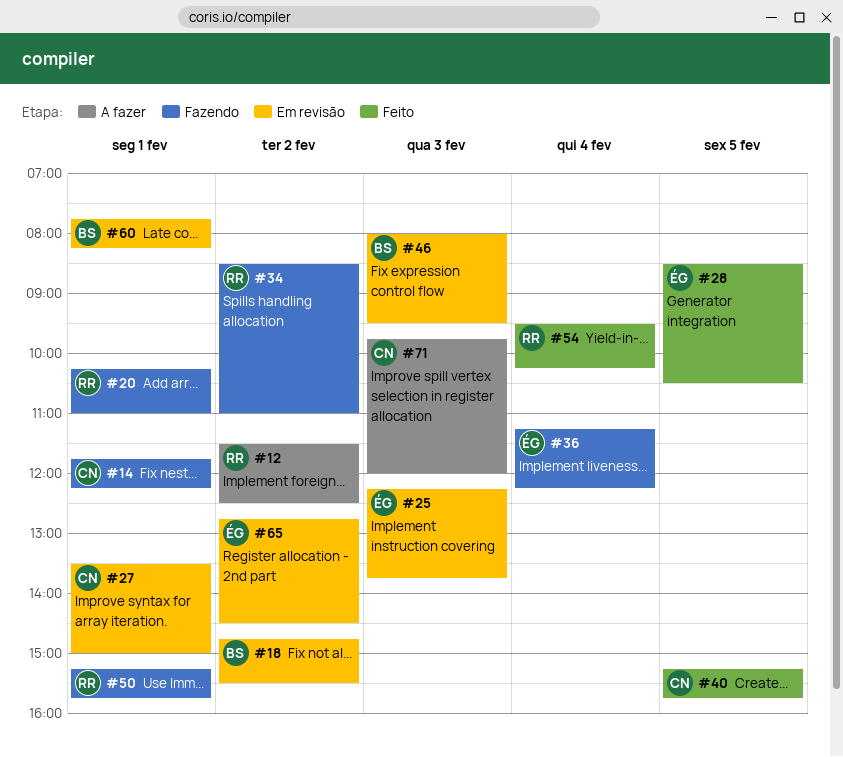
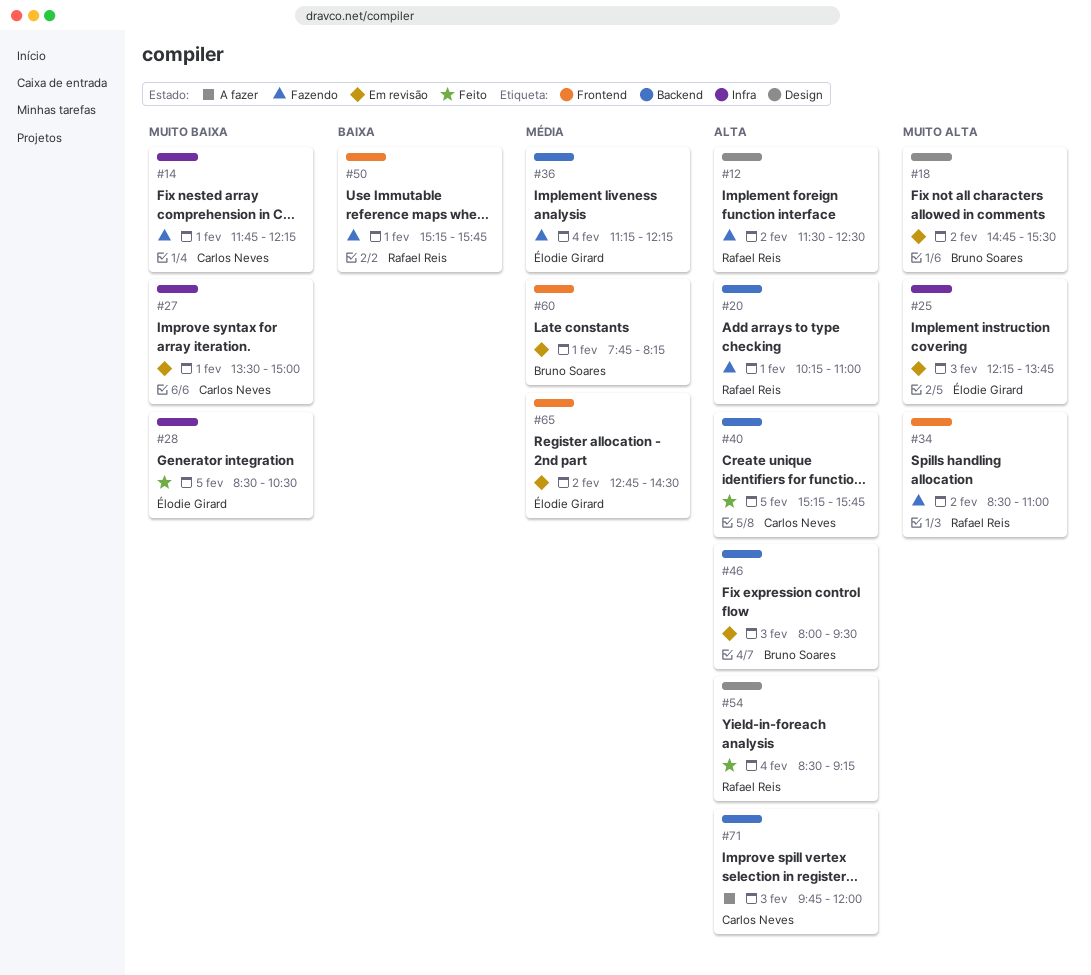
#12, status: A fazer -> Fazendo
#54, begins: 09:30 -> 08:30
#54, ends: 10:15 -> 09:15

